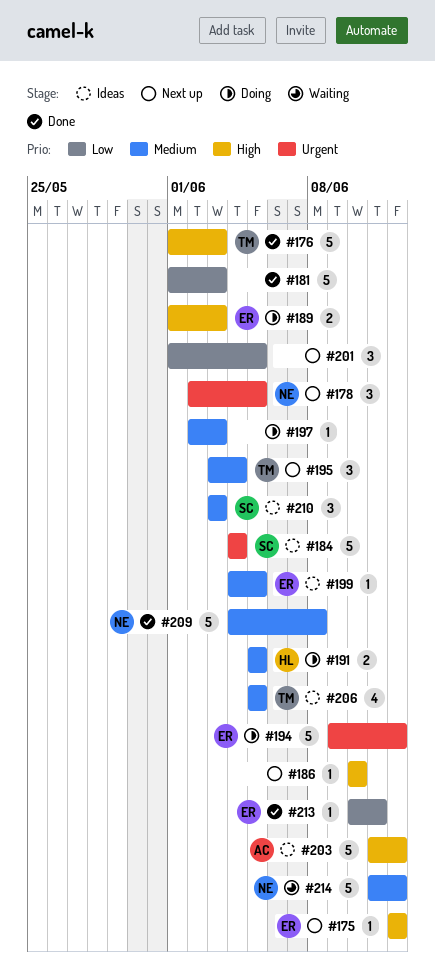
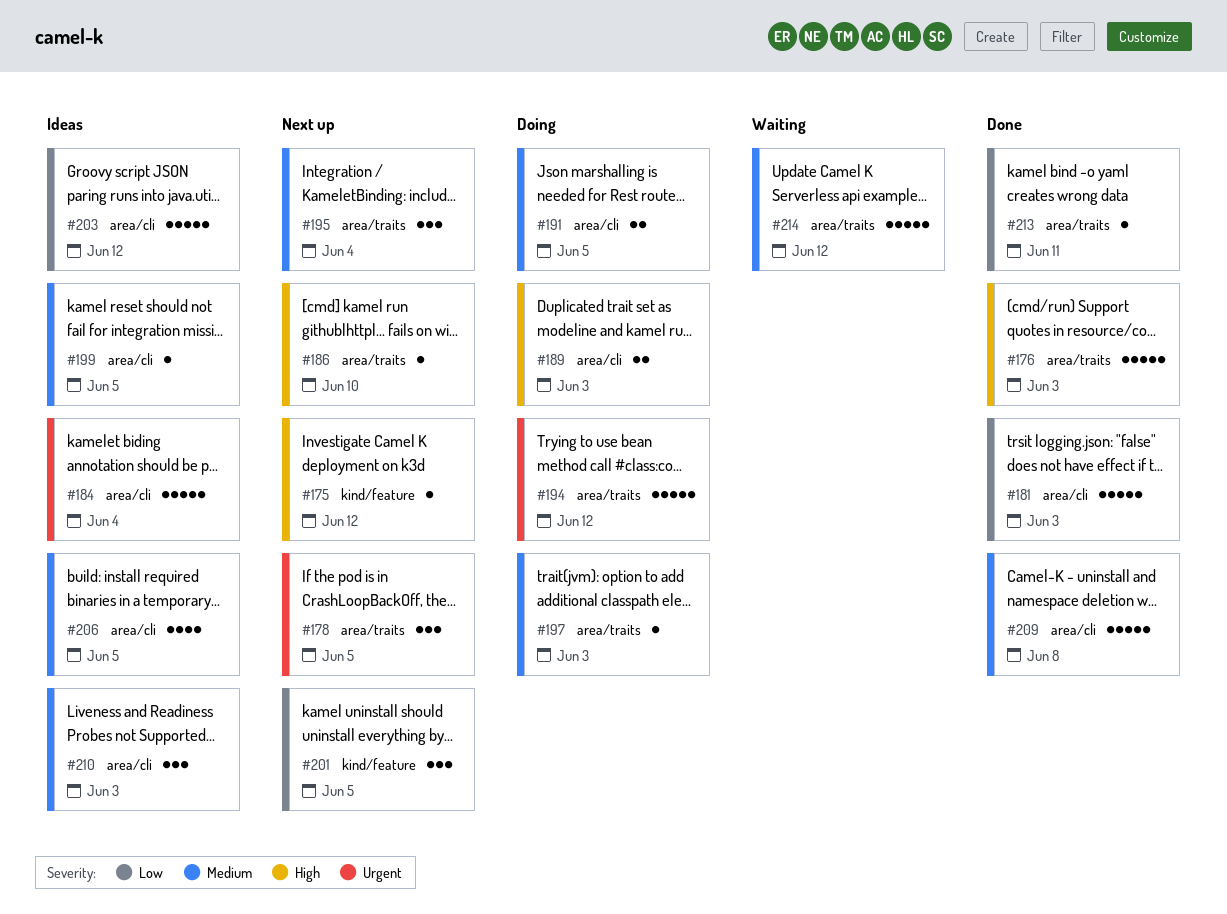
#203, priority: High -> Low

